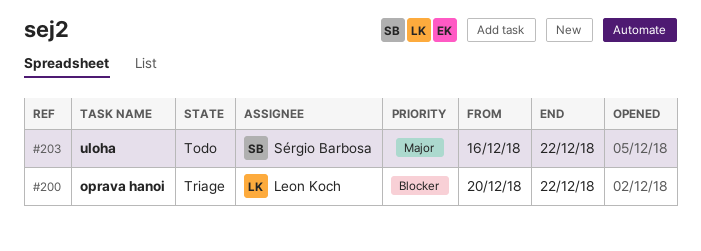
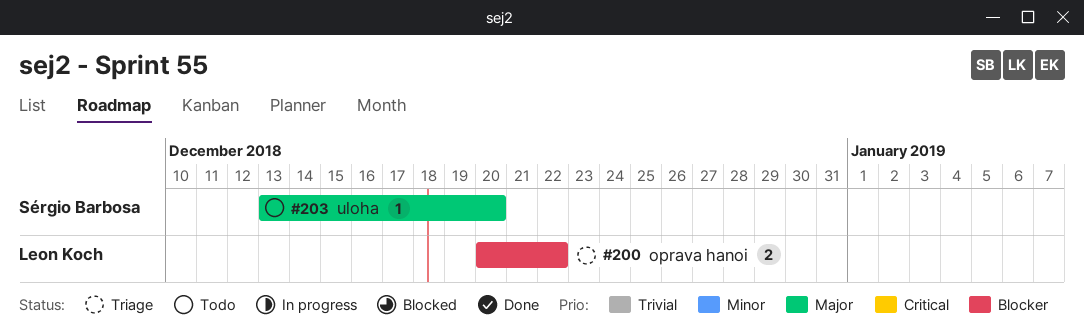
#203, start: Dec 16 -> Dec 13
#203, due: Dec 22 -> Dec 20

